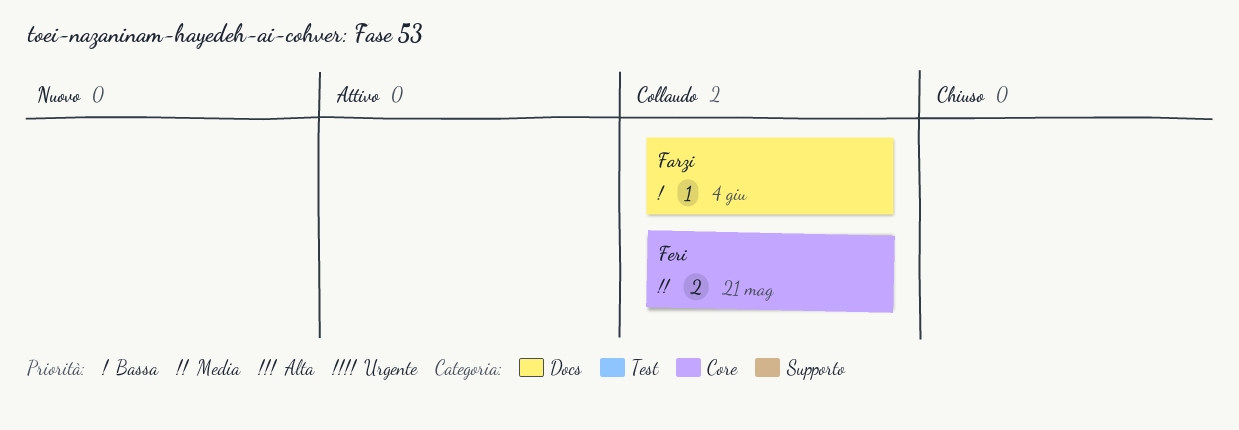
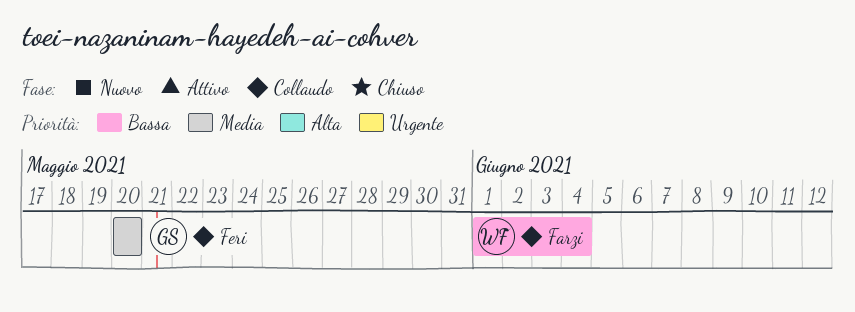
Feri, due: May 21 -> May 20

